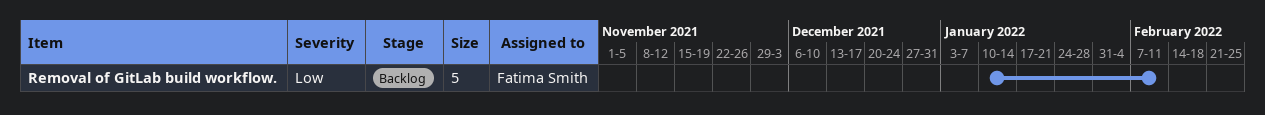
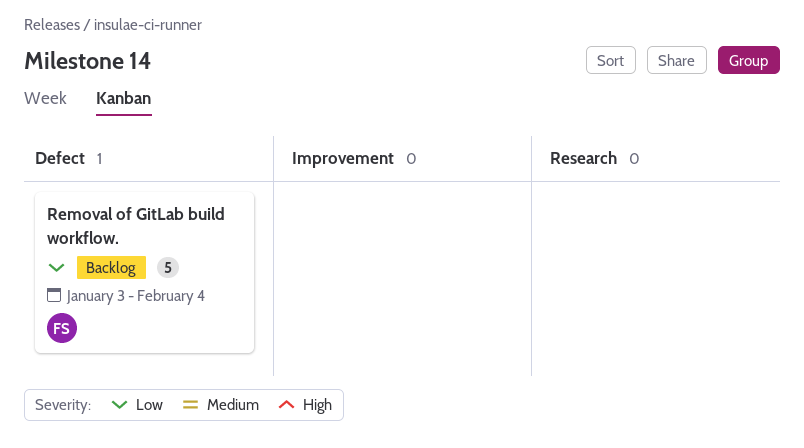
Removal of GitLab build workflow., start: Jan 10 -> Jan 3
Removal of GitLab build workflow., due: Feb 11 -> Feb 4

